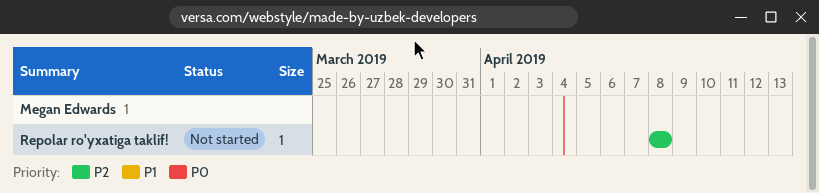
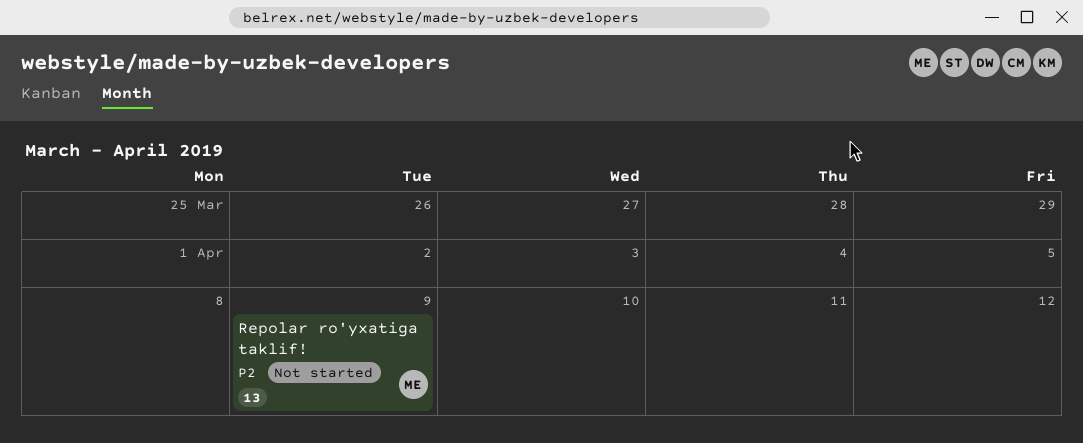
Repolar ro'yxatiga taklif!, estimate: 1 -> 13
Repolar ro'yxatiga taklif!, due: Apr 8 -> Apr 9

